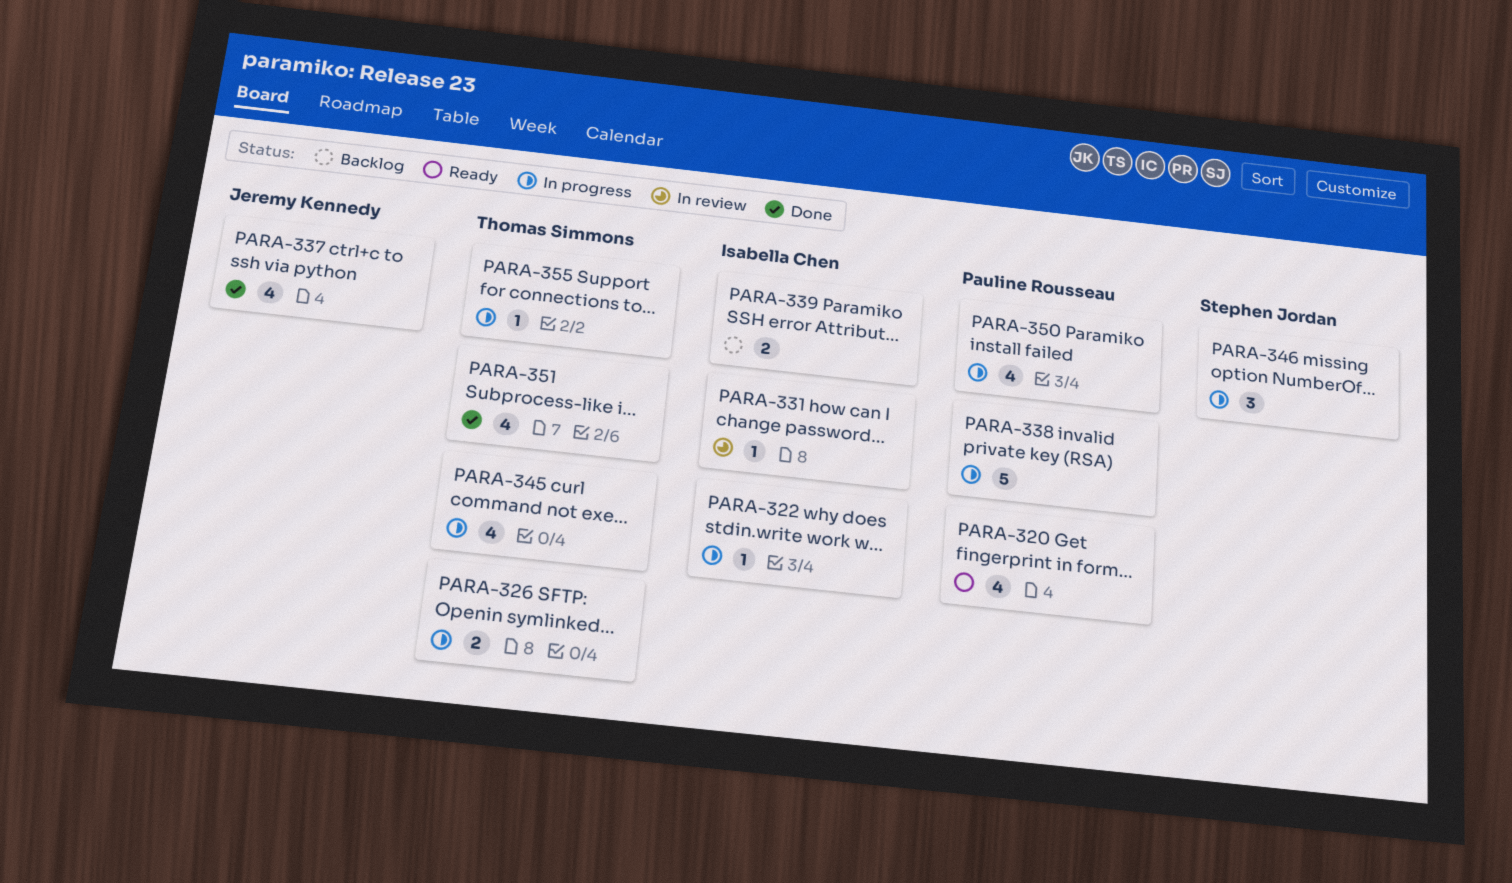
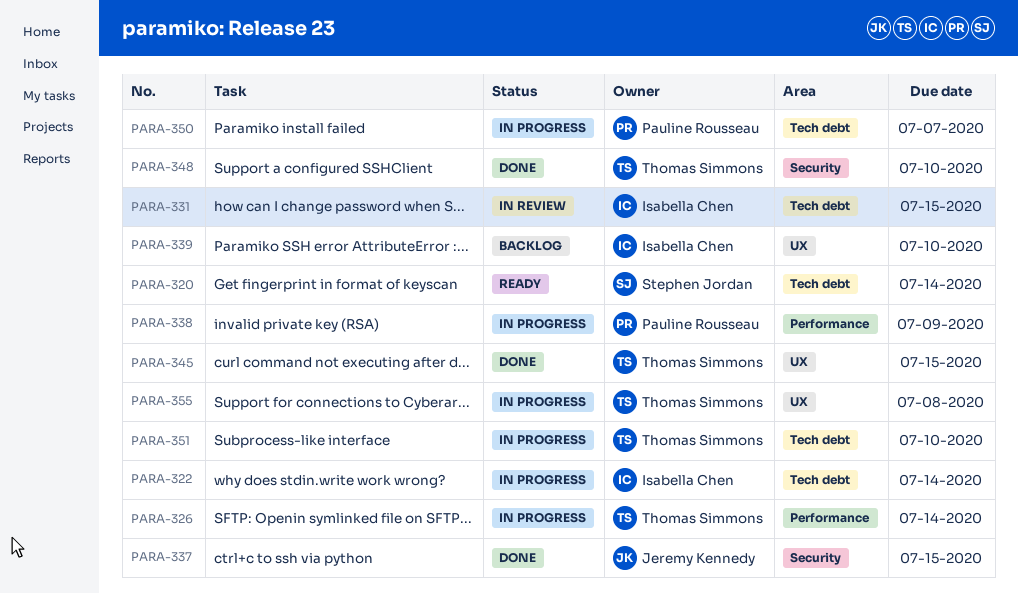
PARA-320, owner: Pauline Rousseau -> Stephen Jordan
PARA-345, status: In progress -> Done
PARA-346: present -> none
PARA-348: none -> present
PARA-351, status: Done -> In progress

